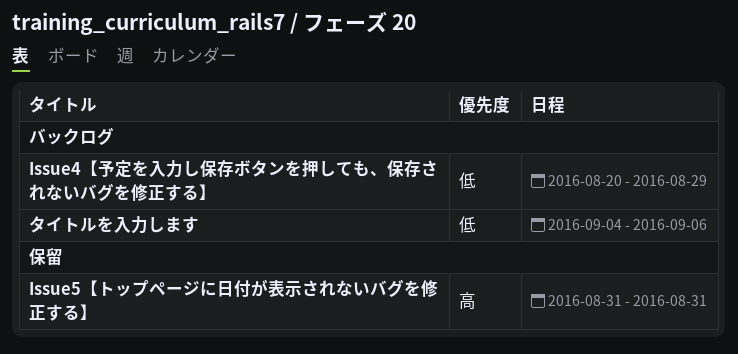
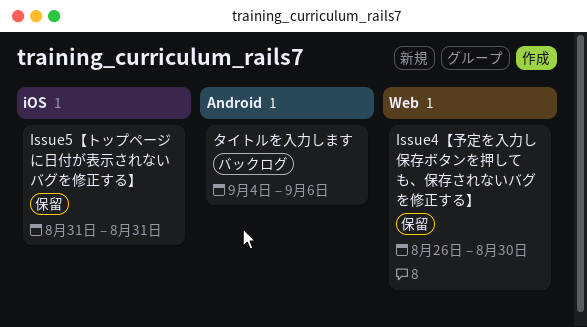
Issue4【予定を入力し保存ボタンを押しても、保存されないバグを修正する】, status: バックログ -> 保留
Issue4【予定を入力し保存ボタンを押しても、保存されないバグを修正する】, start: Aug 20 -> Aug 26
Issue4【予定を入力し保存ボタンを押しても、保存されないバグを修正する】, due: Aug 29 -> Aug 30

